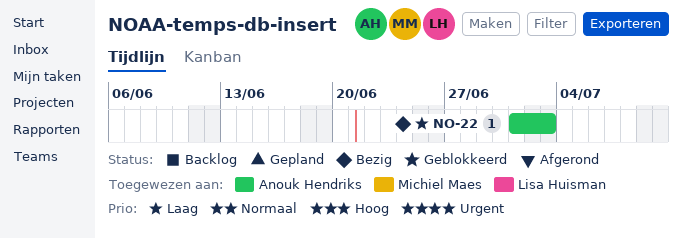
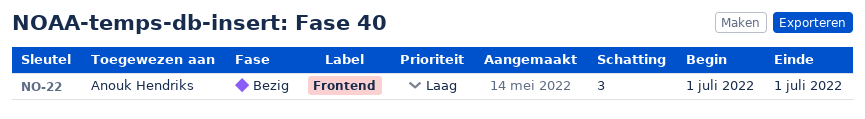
NO-22, estimate: 1 -> 3
NO-22, due: Jul 3 -> Jul 1

